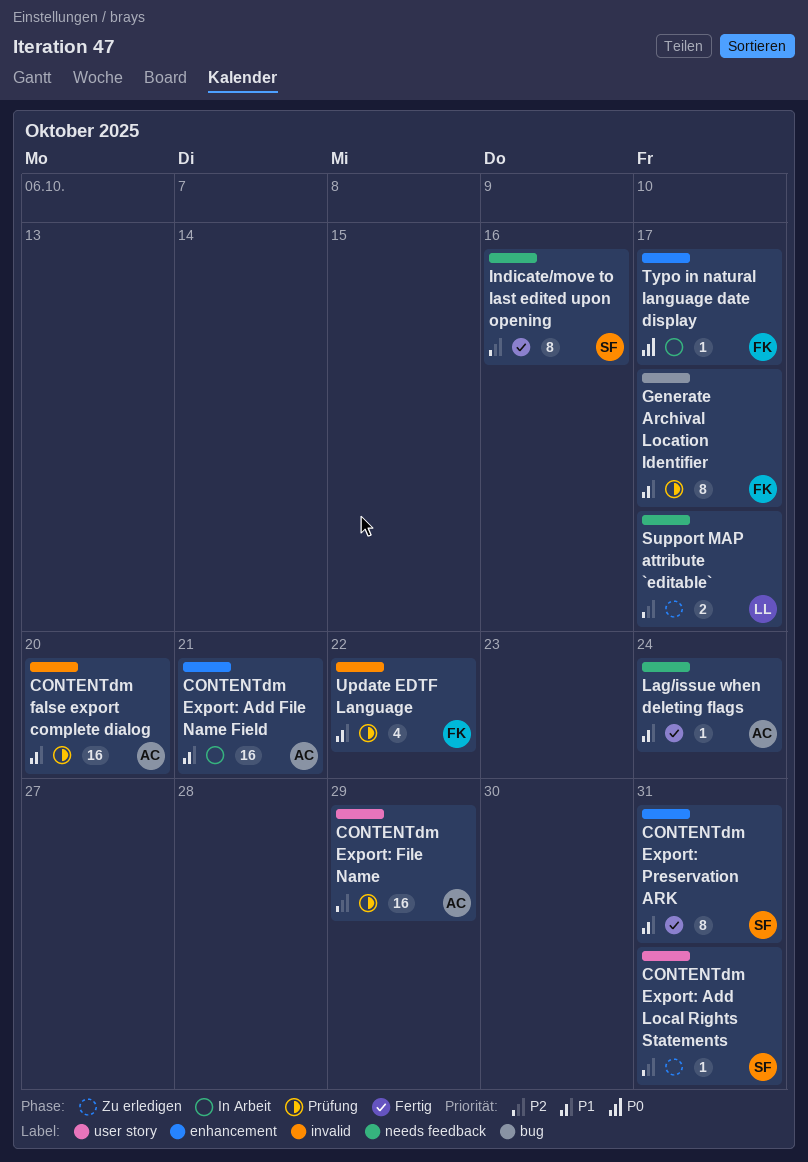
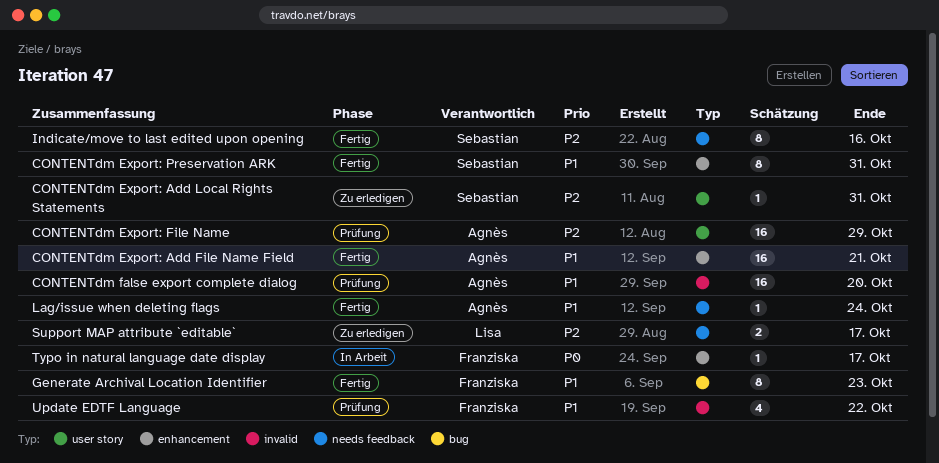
CONTENTdm Export: Add File Name Field, status: In Arbeit -> Fertig
Generate Archival Location Identifier, status: Prüfung -> Fertig
Generate Archival Location Identifier, due: Oct 17 -> Oct 23

